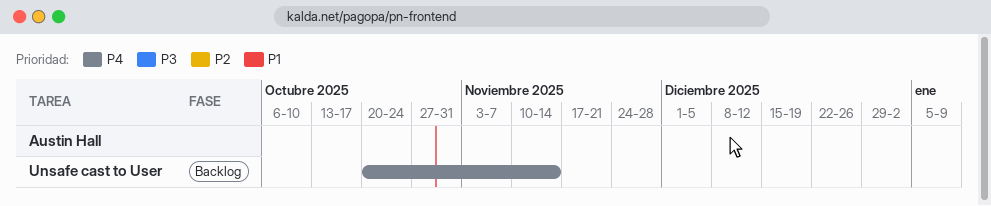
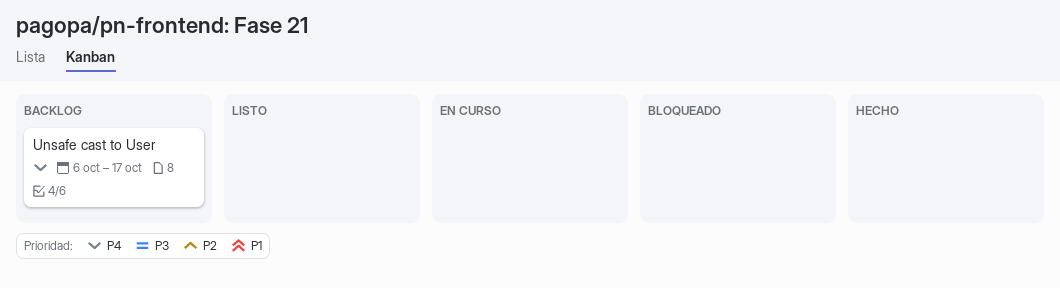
Unsafe cast to User, start: Oct 20 -> Oct 6
Unsafe cast to User, due: Nov 14 -> Oct 17

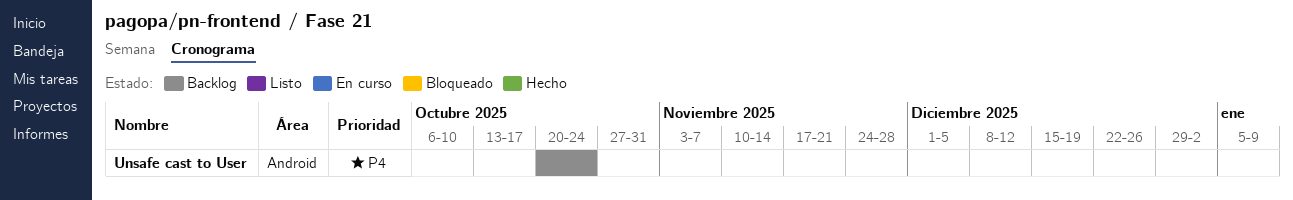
Unsafe cast to User, start: Oct 6 -> Oct 20
Unsafe cast to User, due: Oct 17 -> Oct 24

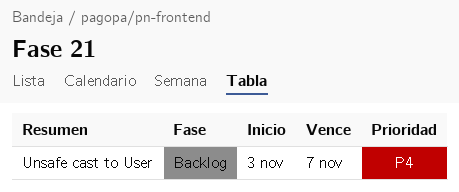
Unsafe cast to User, start: Oct 20 -> Nov 3
Unsafe cast to User, due: Oct 24 -> Nov 7

